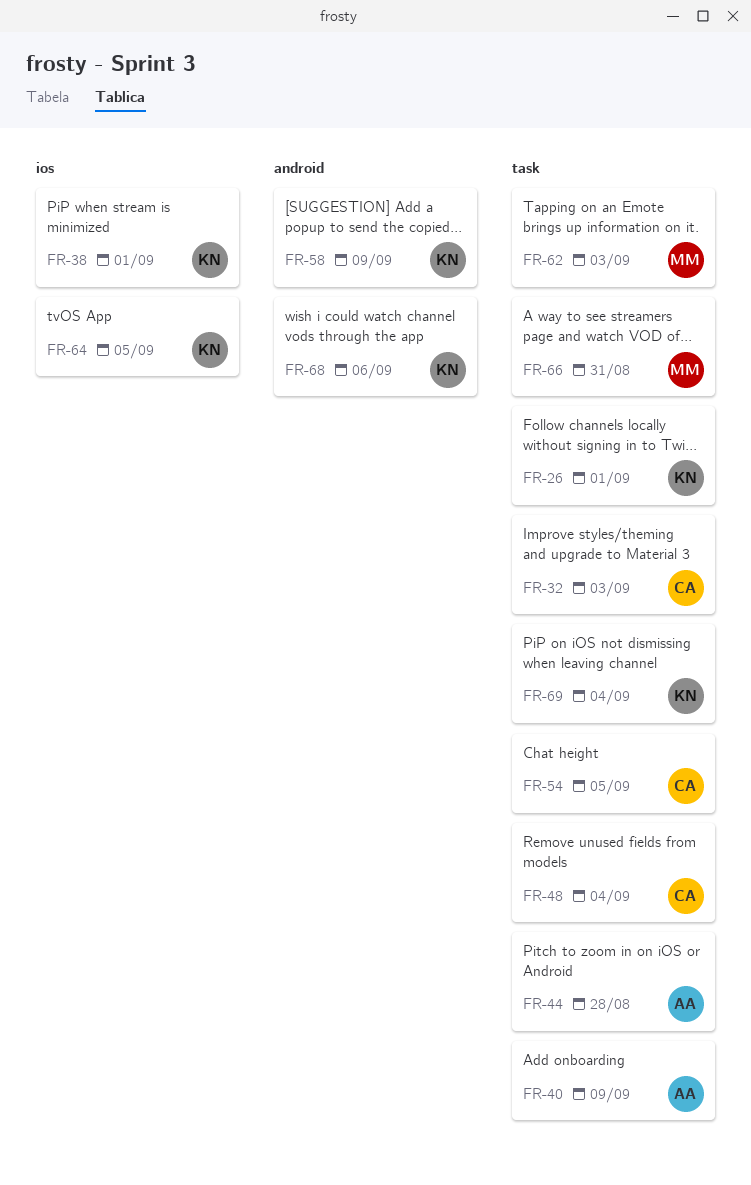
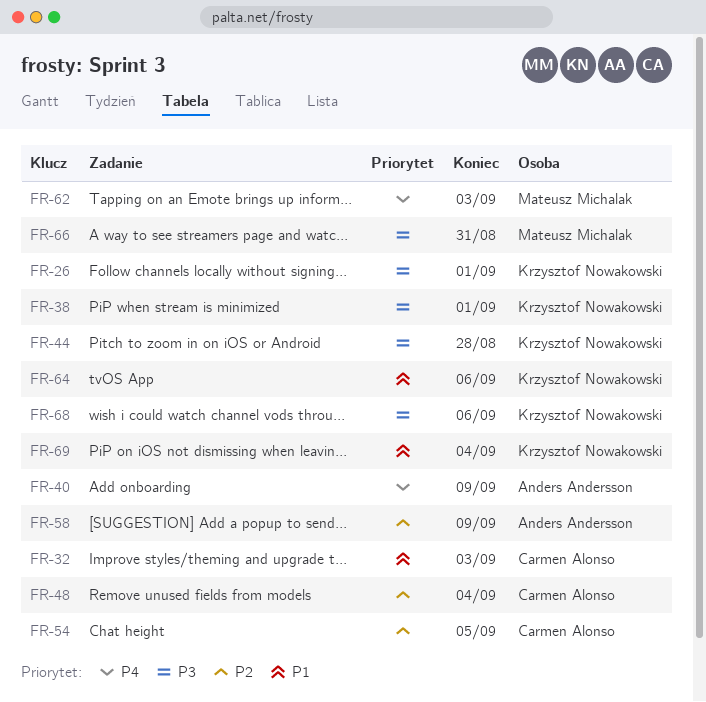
FR-44, owner: Anders Andersson -> Krzysztof Nowakowski
FR-58, owner: Krzysztof Nowakowski -> Anders Andersson
FR-64, due: Sep 5 -> Sep 6

